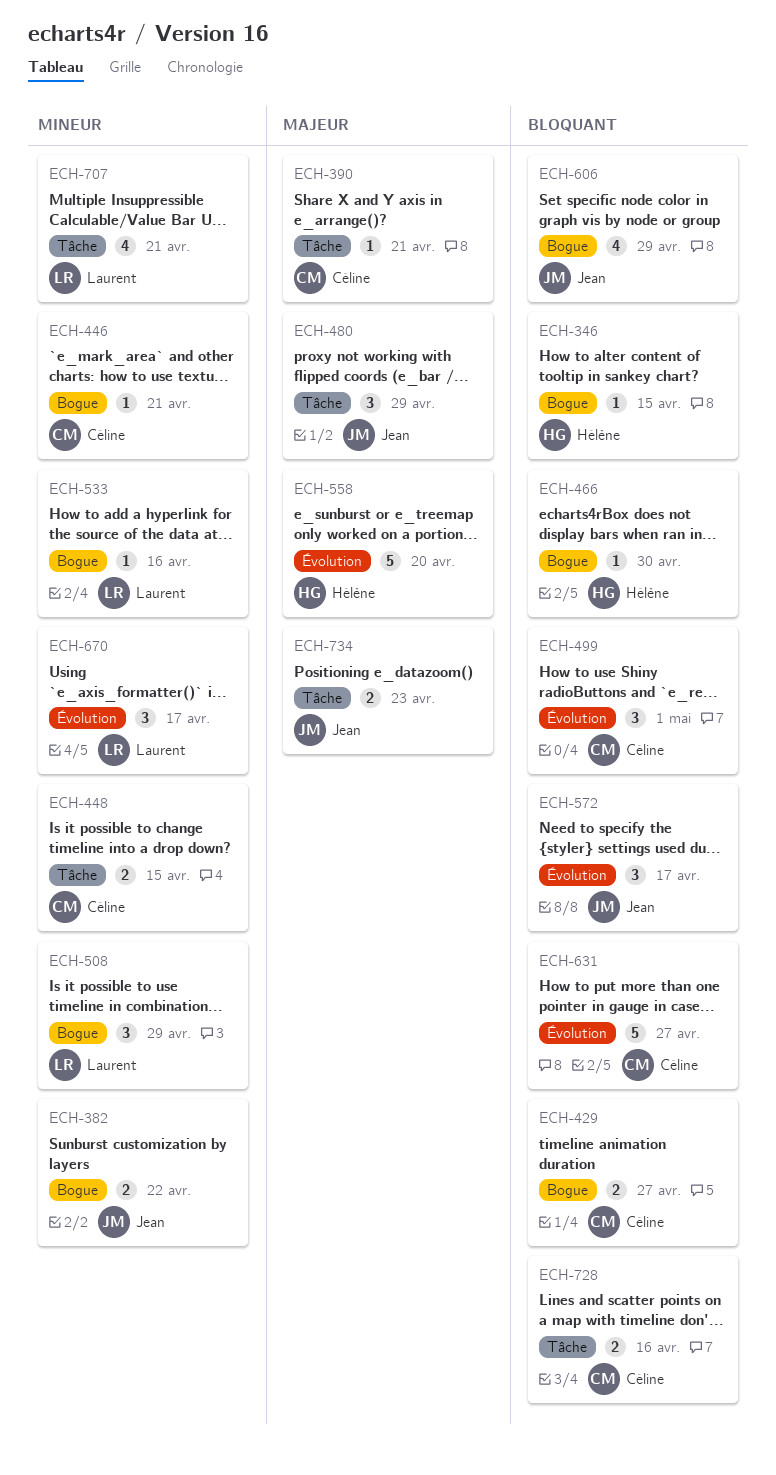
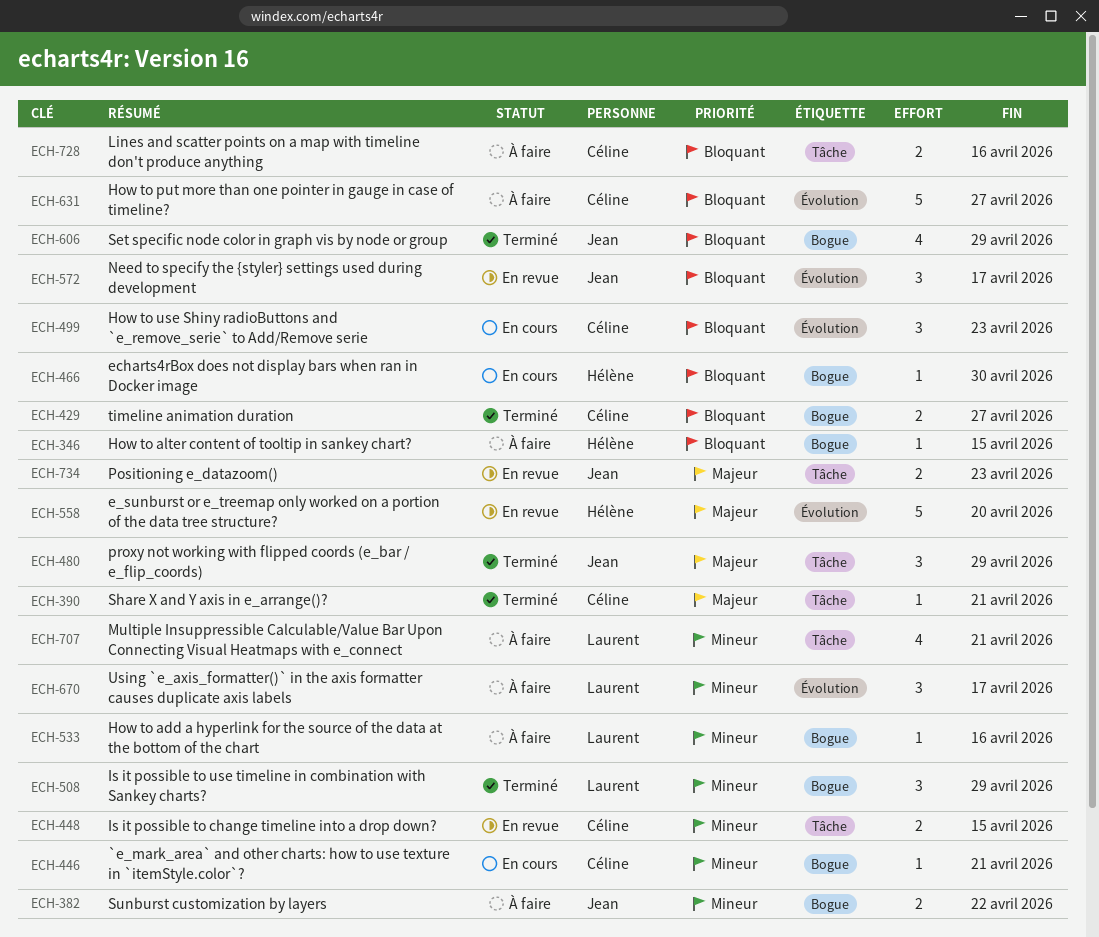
ECH-499, due: May 1 -> Apr 23

